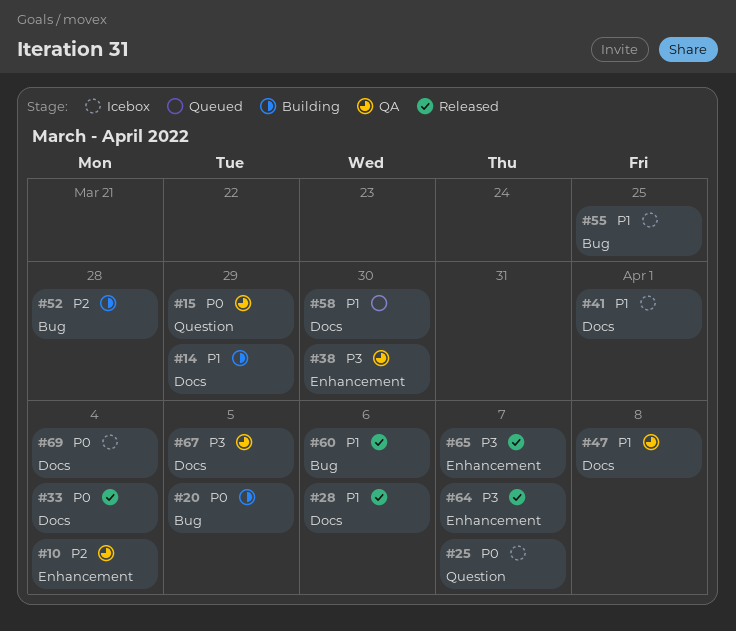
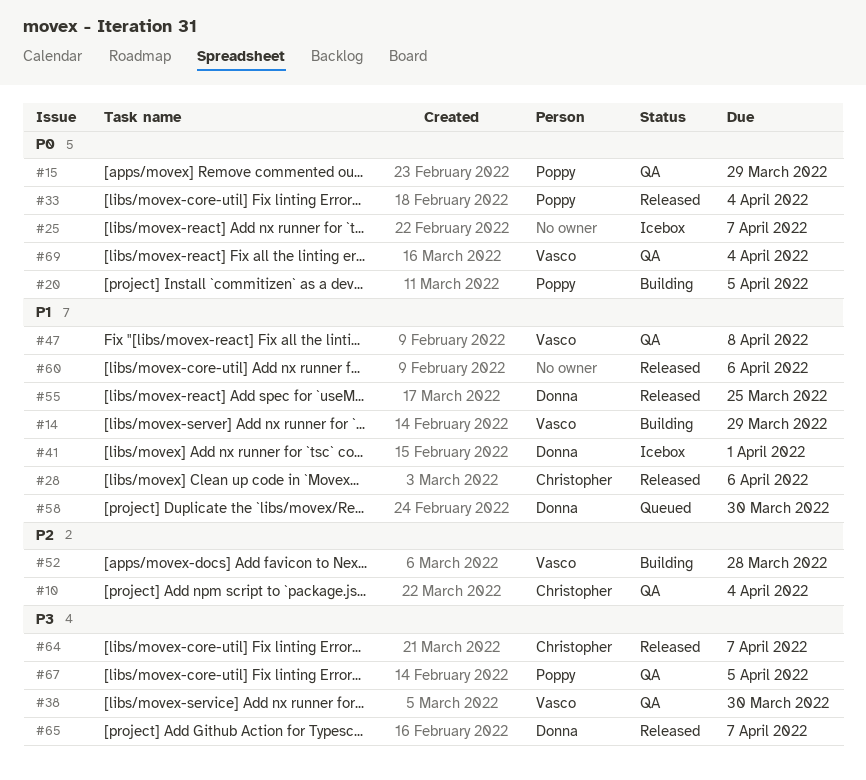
#55, status: Icebox -> Released
#69, status: Icebox -> QA

